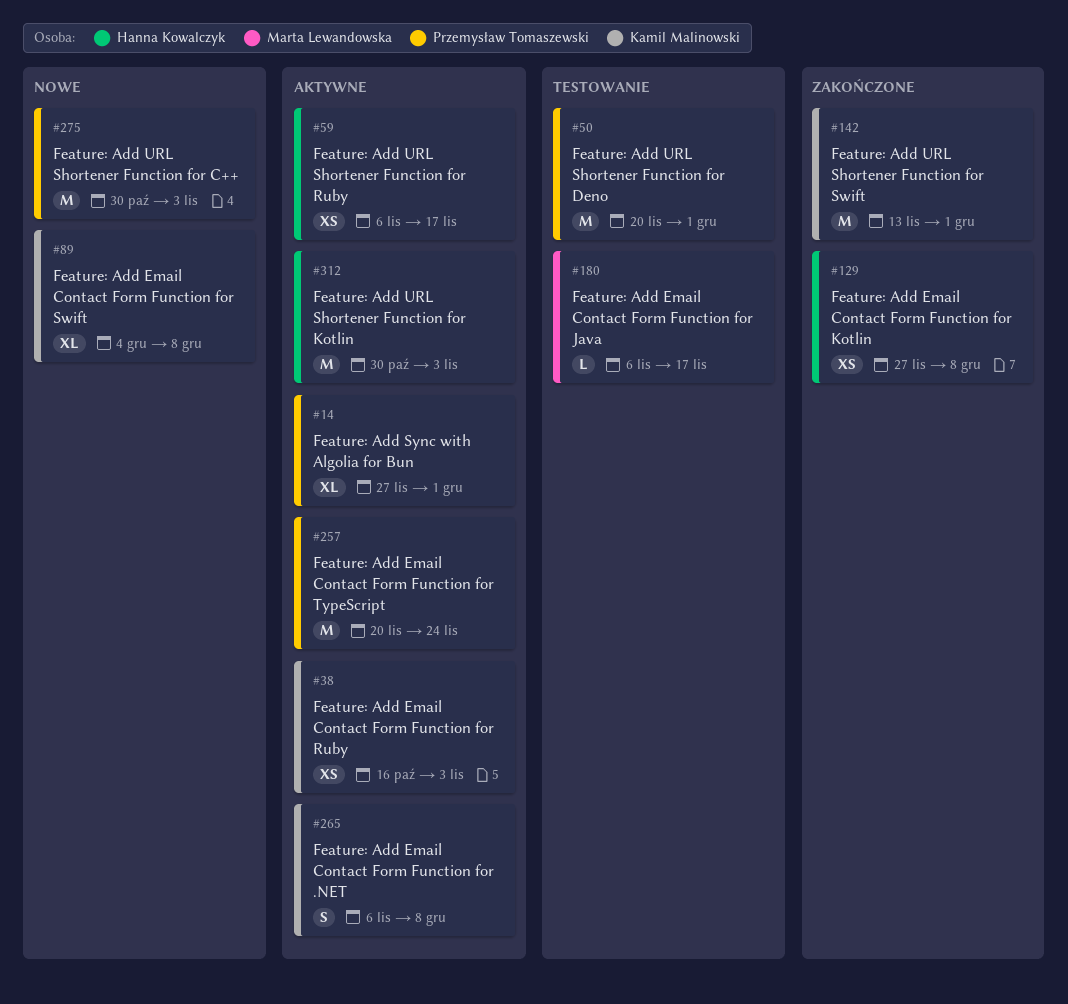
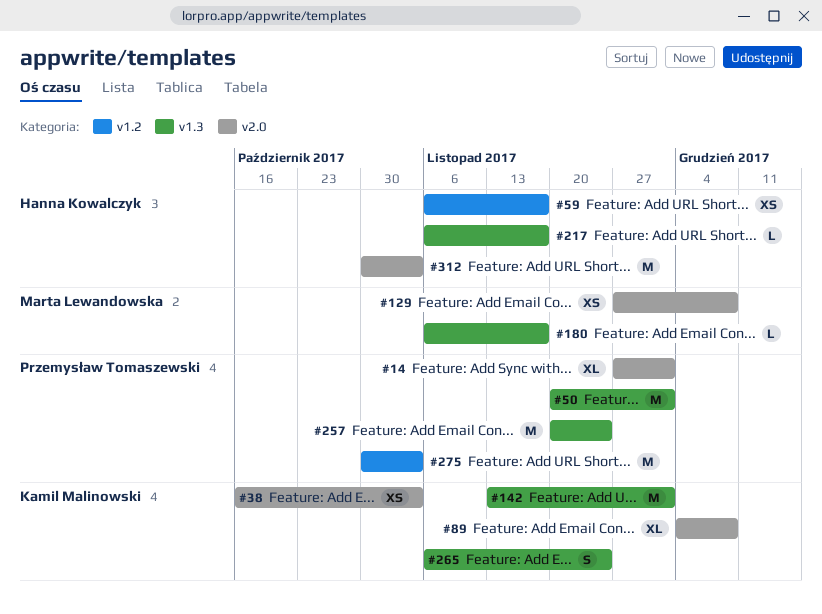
#129, owner: Hanna Kowalczyk -> Marta Lewandowska
#217: none -> present
#265, due: Dec 8 -> Nov 24

